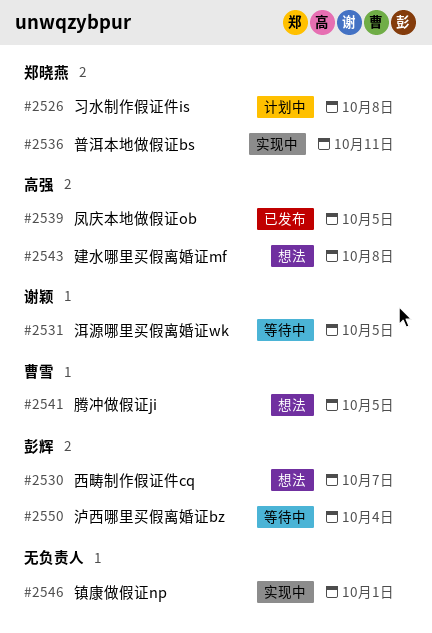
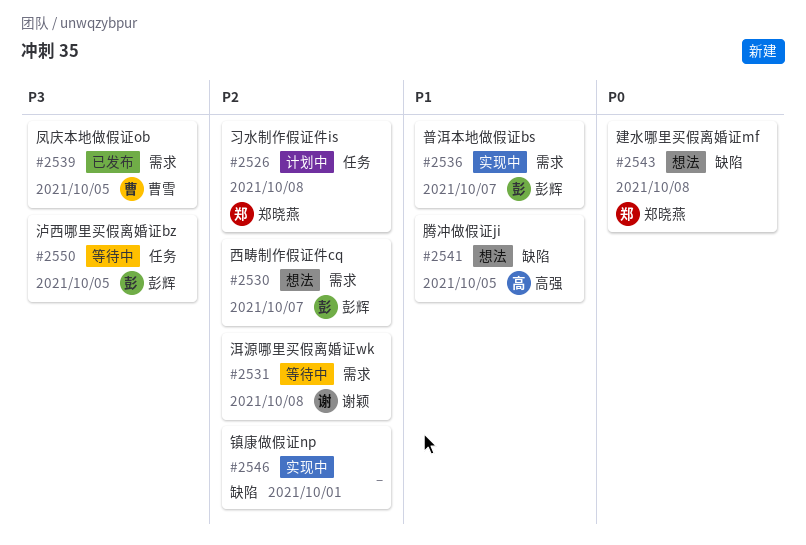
#2531, due: Oct 5 -> Oct 8
#2536, owner: 郑晓燕 -> 彭辉
#2536, due: Oct 11 -> Oct 7
#2539, owner: 高强 -> 曹雪
#2541, owner: 曹雪 -> 高强
#2543, owner: 高强 -> 郑晓燕
#2550, due: Oct 4 -> Oct 5

